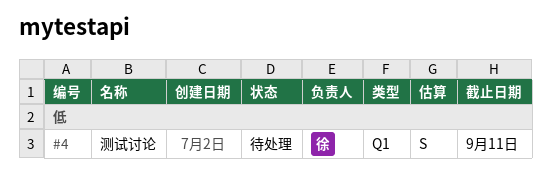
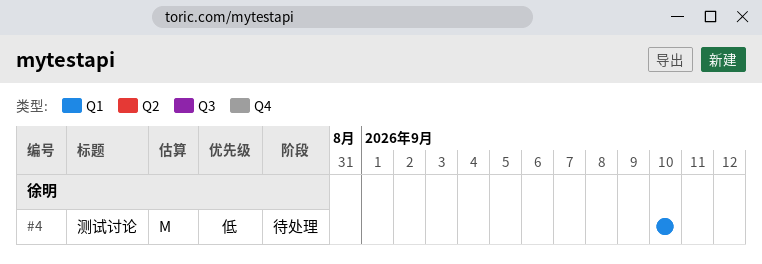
#4, estimate: S -> M
#4, due: Sep 11 -> Sep 10

